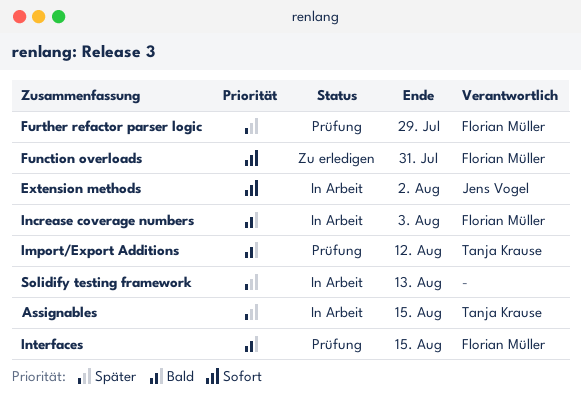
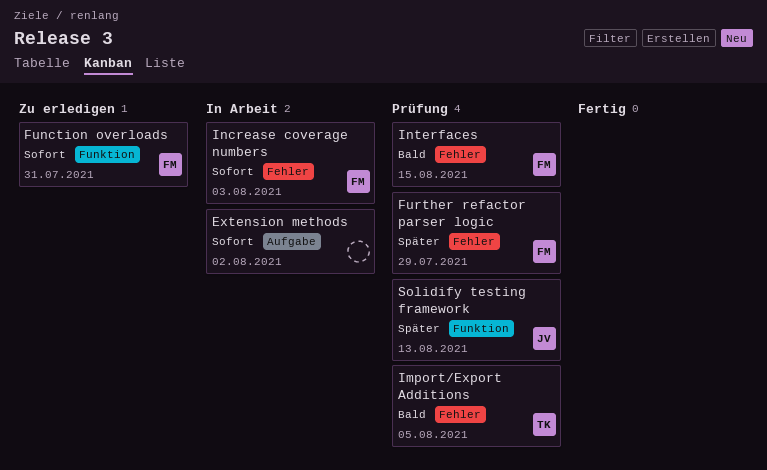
Assignables: present -> none
Extension methods, owner: Jens Vogel -> none
Import/Export Additions, due: Aug 12 -> Aug 5
Increase coverage numbers, priority: Bald -> Sofort
Solidify testing framework, status: In Arbeit -> Prüfung
Solidify testing framework, owner: none -> Jens Vogel

